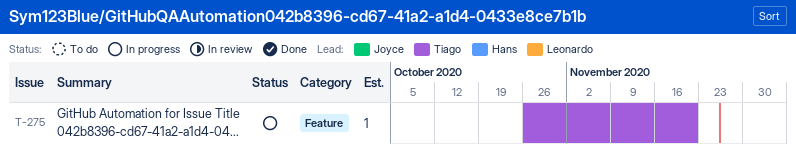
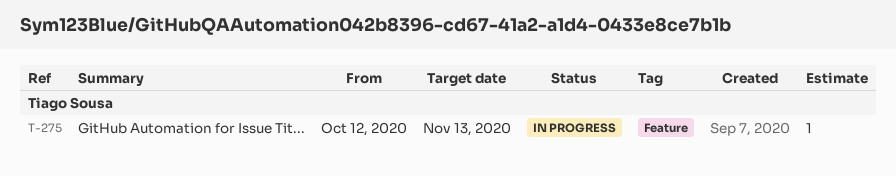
T-275, start: Oct 26 -> Oct 12
T-275, due: Nov 20 -> Nov 13

